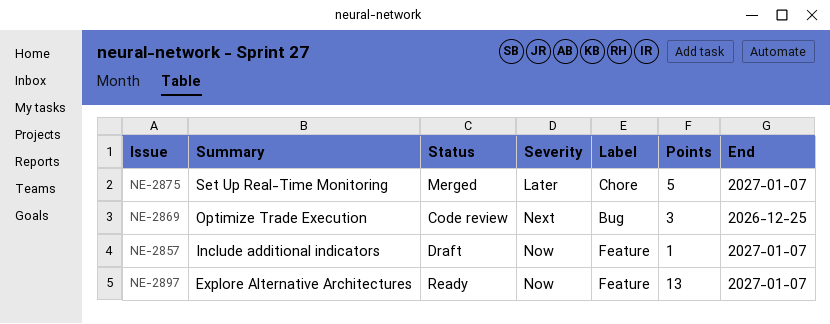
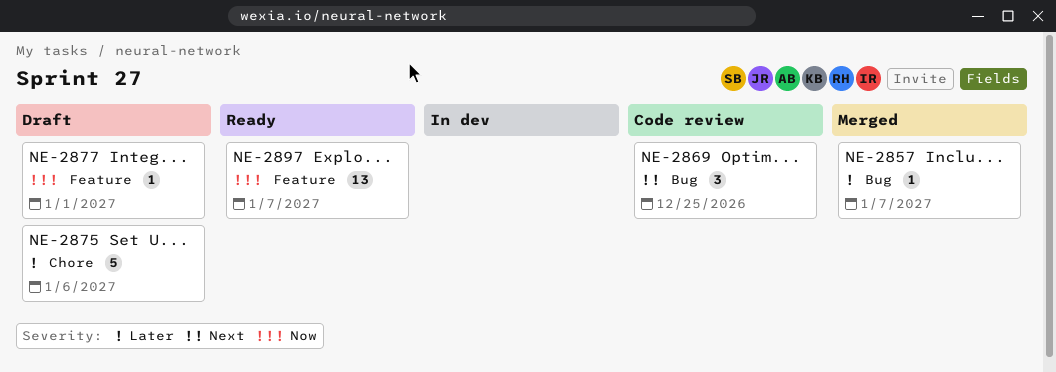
NE-2857, status: Draft -> Merged
NE-2857, priority: Now -> Later
NE-2857, label: Feature -> Bug
NE-2875, status: Merged -> Draft
NE-2875, due: Jan 7 -> Jan 6
NE-2877: none -> present

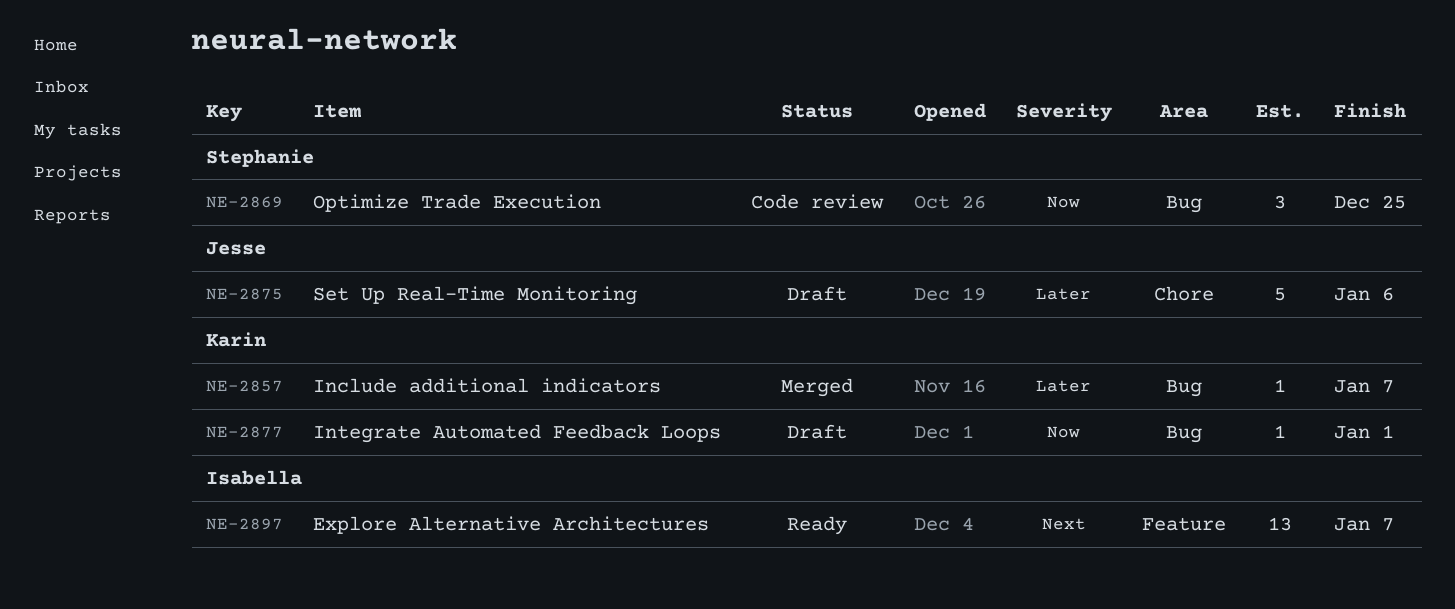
NE-2869, priority: Next -> Now
NE-2877, label: Feature -> Bug
NE-2897, priority: Now -> Next

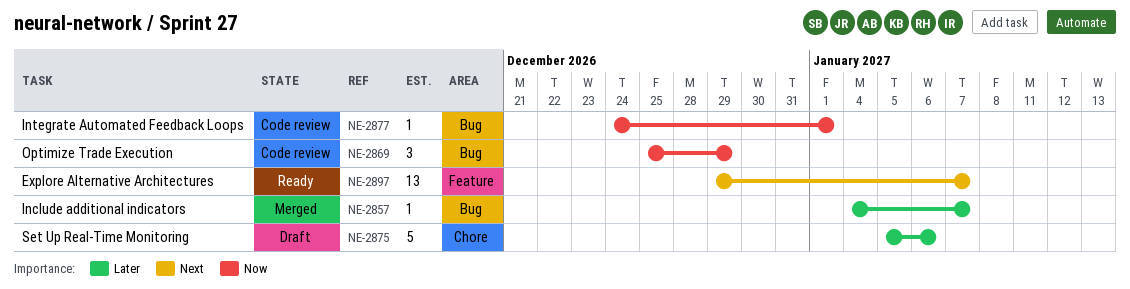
NE-2869, due: Dec 25 -> Dec 29
NE-2877, status: Draft -> Code review

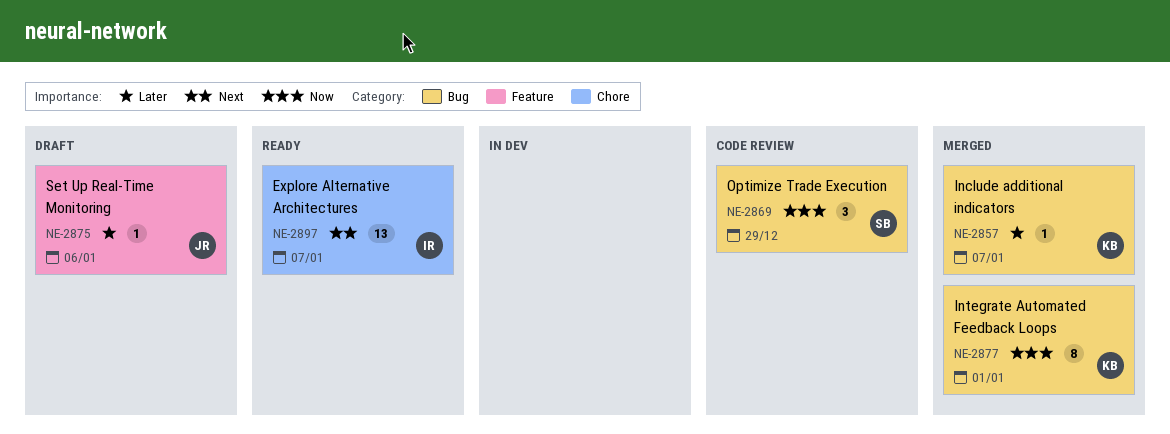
NE-2875, label: Chore -> Feature
NE-2875, estimate: 5 -> 1
NE-2877, status: Code review -> Merged
NE-2877, estimate: 1 -> 8
NE-2897, label: Feature -> Chore

